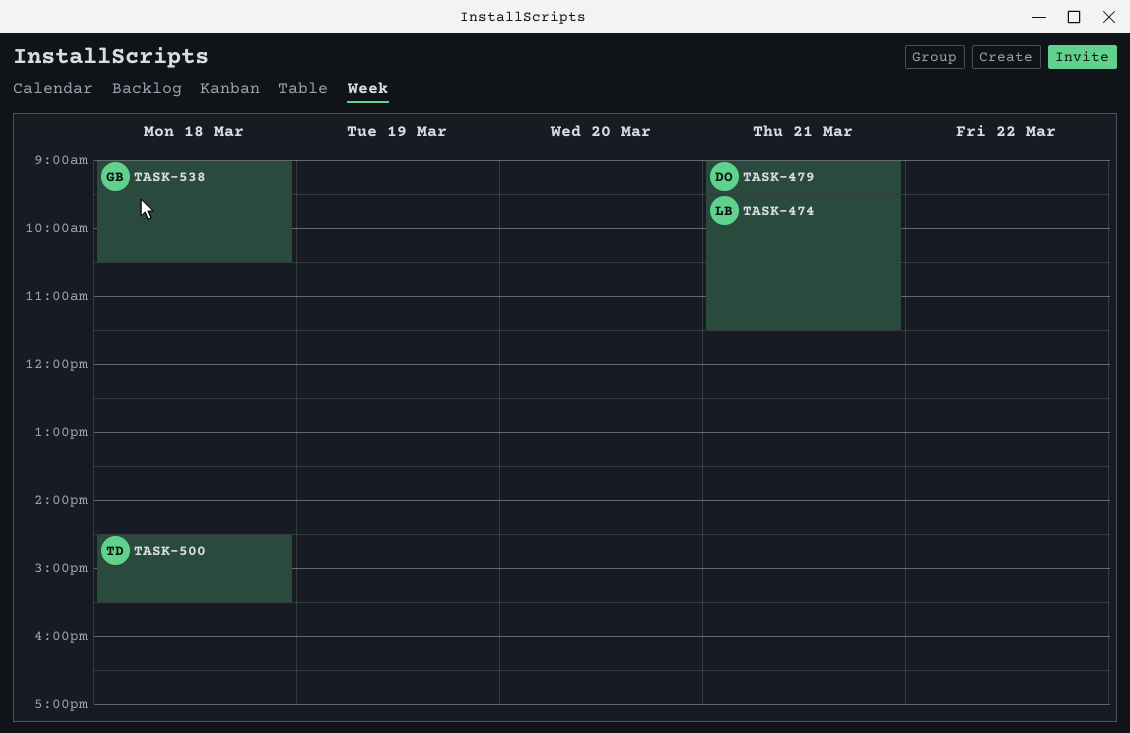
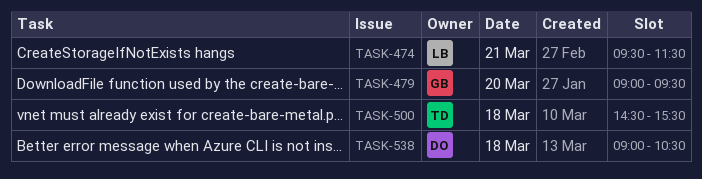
TASK-479, owner: DO -> GB
TASK-479, day: Mar 21 -> Mar 20
TASK-538, owner: GB -> DO

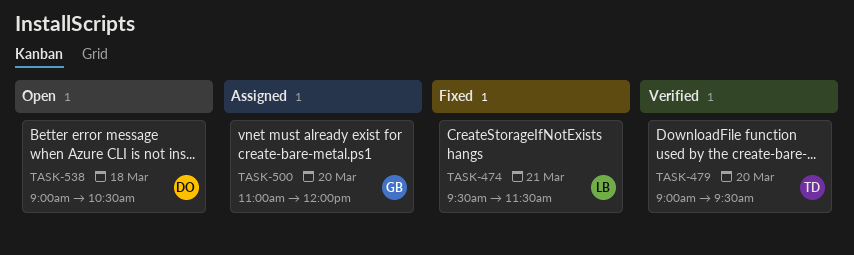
TASK-479, owner: GB -> TD
TASK-500, owner: TD -> GB
TASK-500, day: Mar 18 -> Mar 20
TASK-500, begins: 14:30 -> 11:00
TASK-500, ends: 15:30 -> 12:00

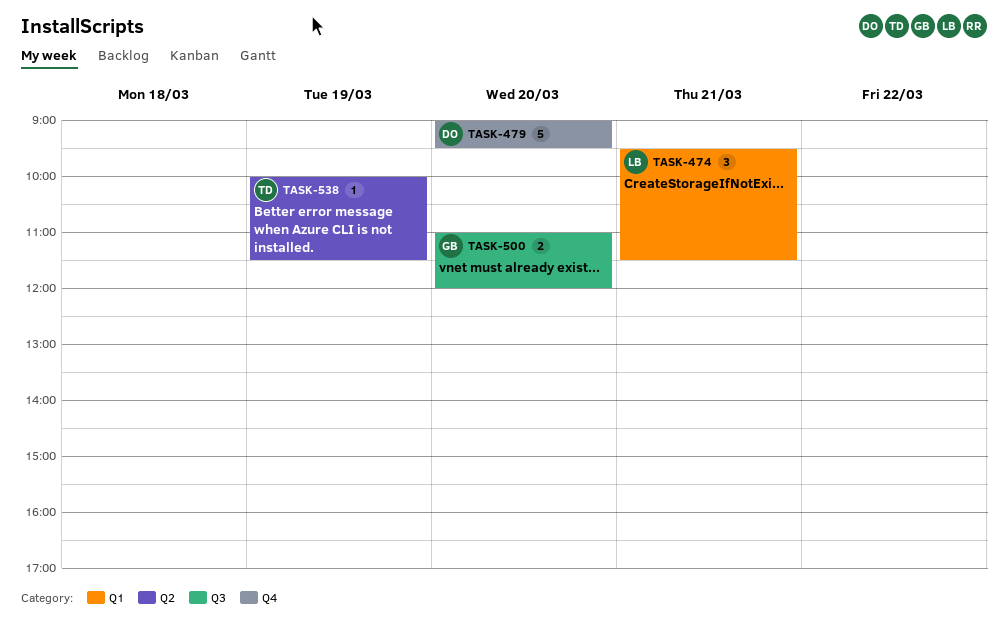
TASK-479, owner: TD -> DO
TASK-538, owner: DO -> TD
TASK-538, day: Mar 18 -> Mar 19
TASK-538, begins: 09:00 -> 10:00
TASK-538, ends: 10:30 -> 11:30

